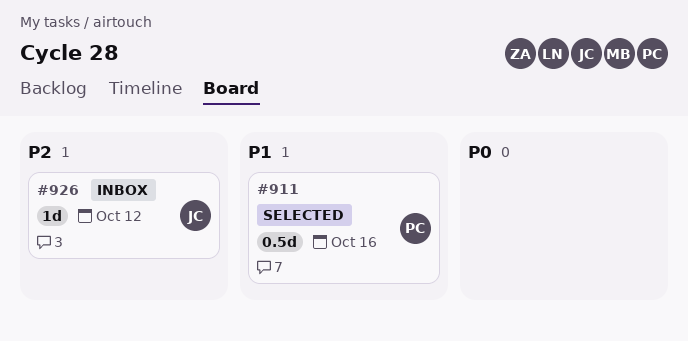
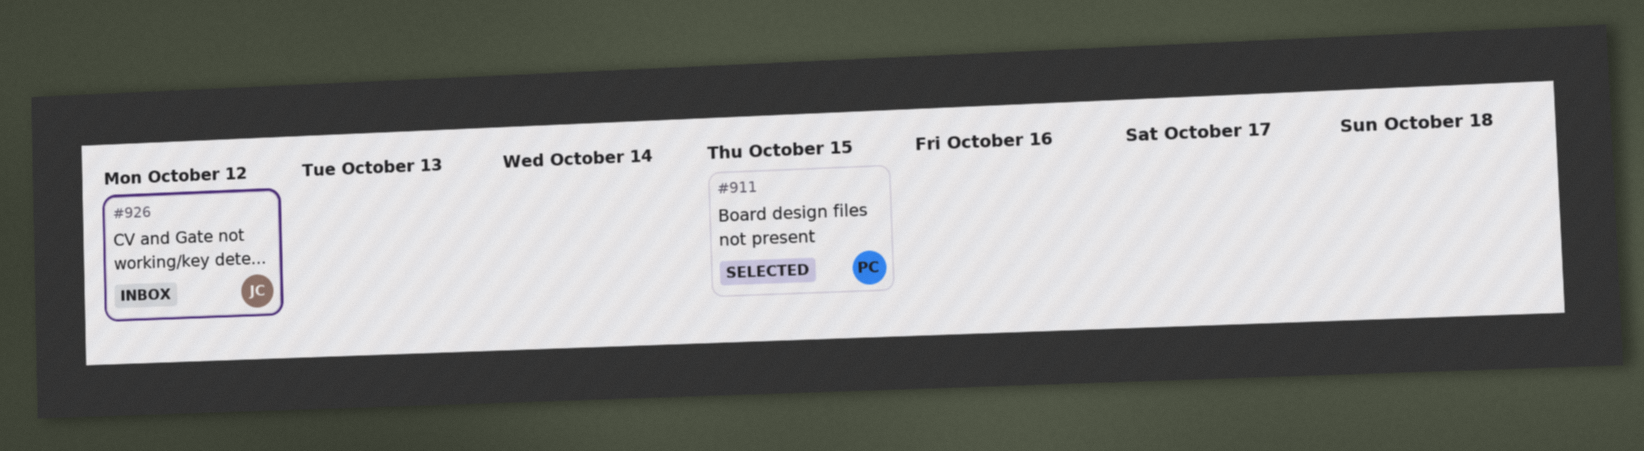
#911, due: Oct 16 -> Oct 15

